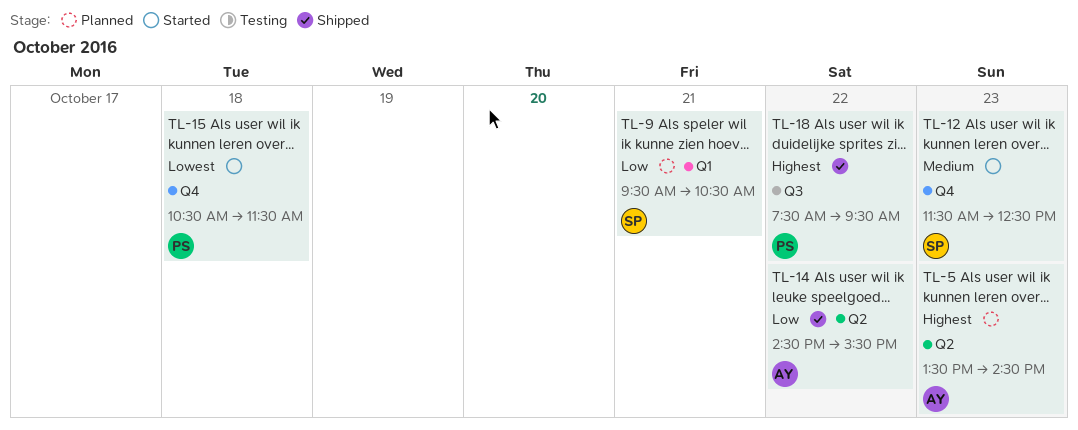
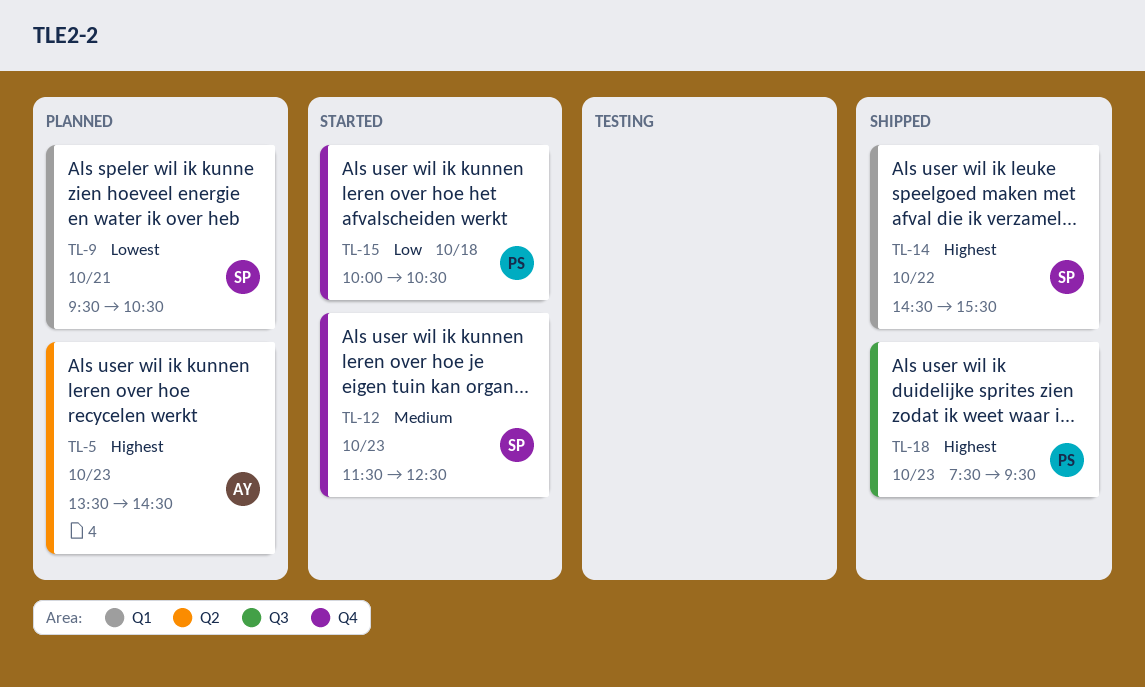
TL-9, priority: Low -> Lowest
TL-14, owner: AY -> SP
TL-14, priority: Low -> Highest
TL-14, label: Q2 -> Q1
TL-15, priority: Lowest -> Low
TL-15, begins: 10:30 -> 10:00
TL-15, ends: 11:30 -> 10:30
TL-18, day: Oct 22 -> Oct 23

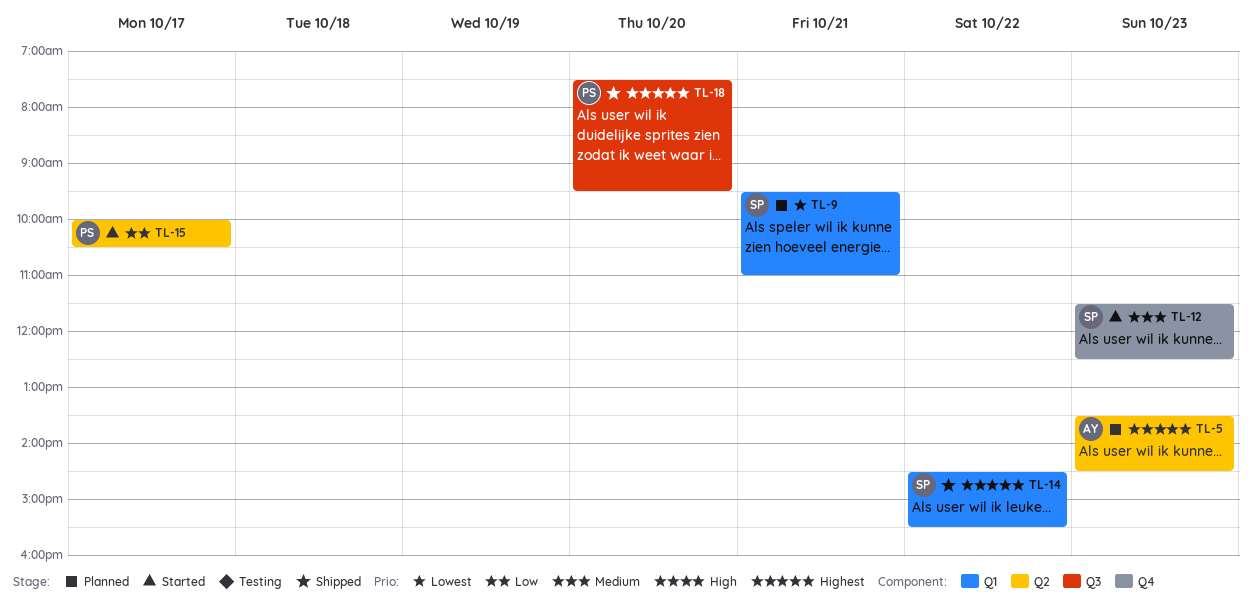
TL-9, ends: 10:30 -> 11:00
TL-15, label: Q4 -> Q2
TL-15, day: Oct 18 -> Oct 17
TL-18, day: Oct 23 -> Oct 20

